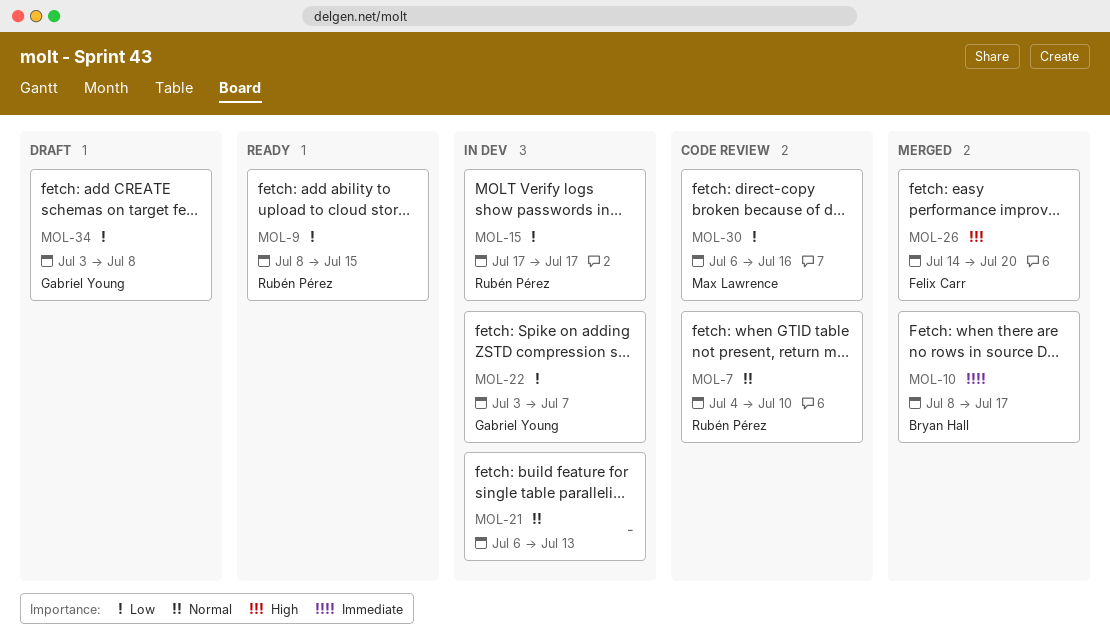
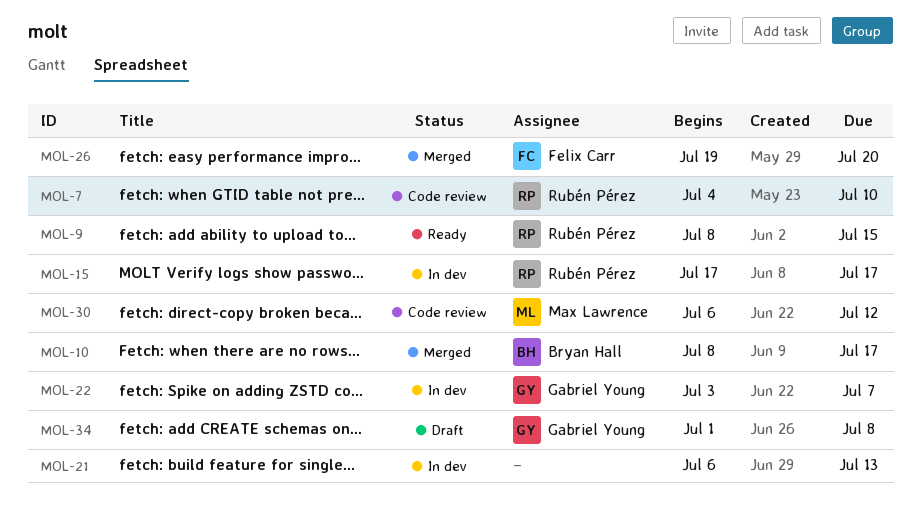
MOL-26, start: Jul 14 -> Jul 19
MOL-30, due: Jul 16 -> Jul 12
MOL-34, start: Jul 3 -> Jul 1

